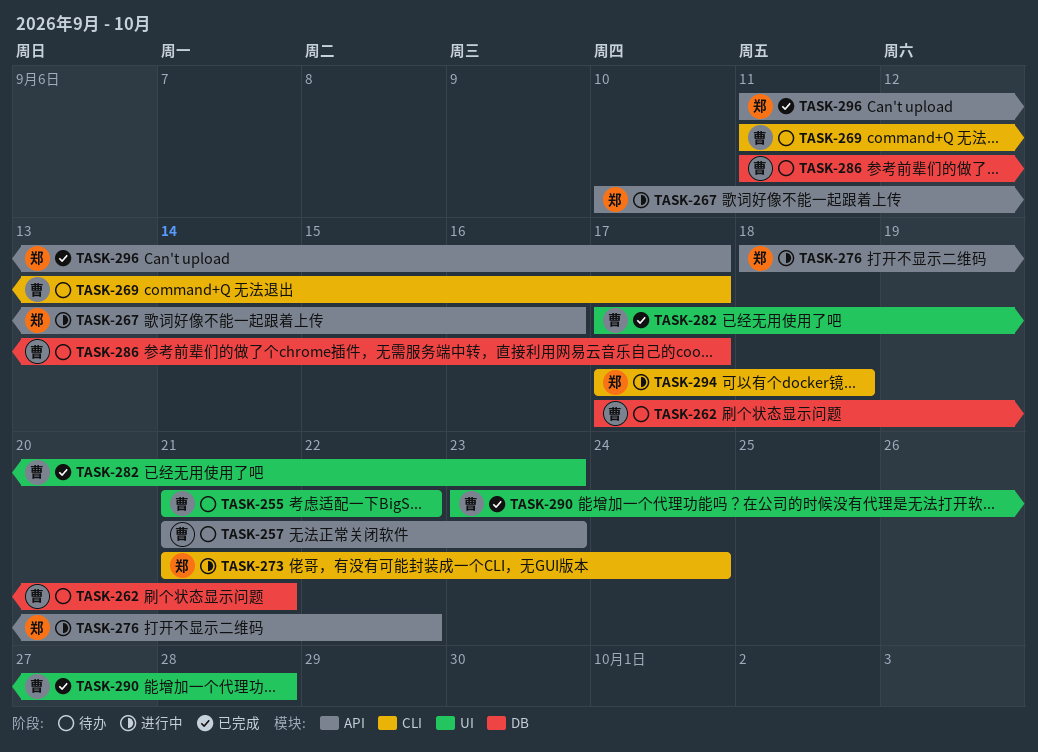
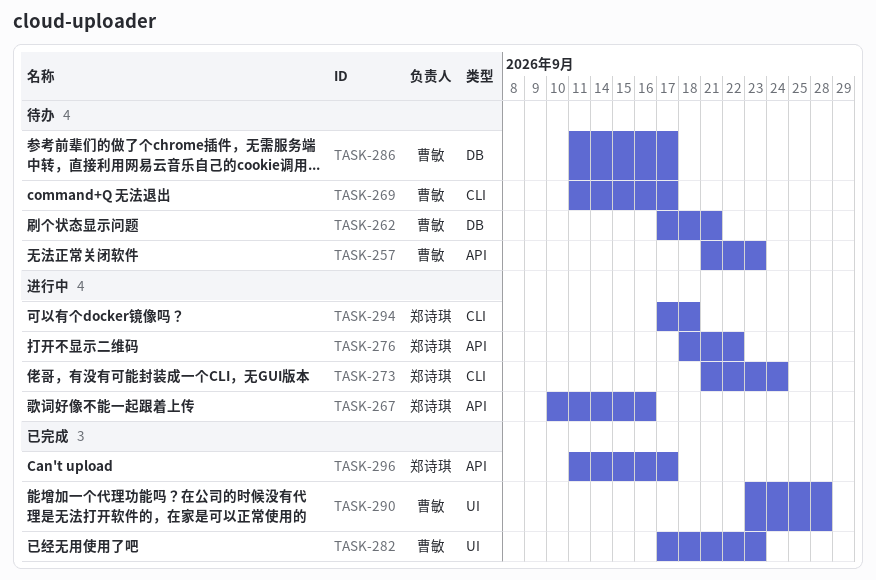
TASK-255: present -> none

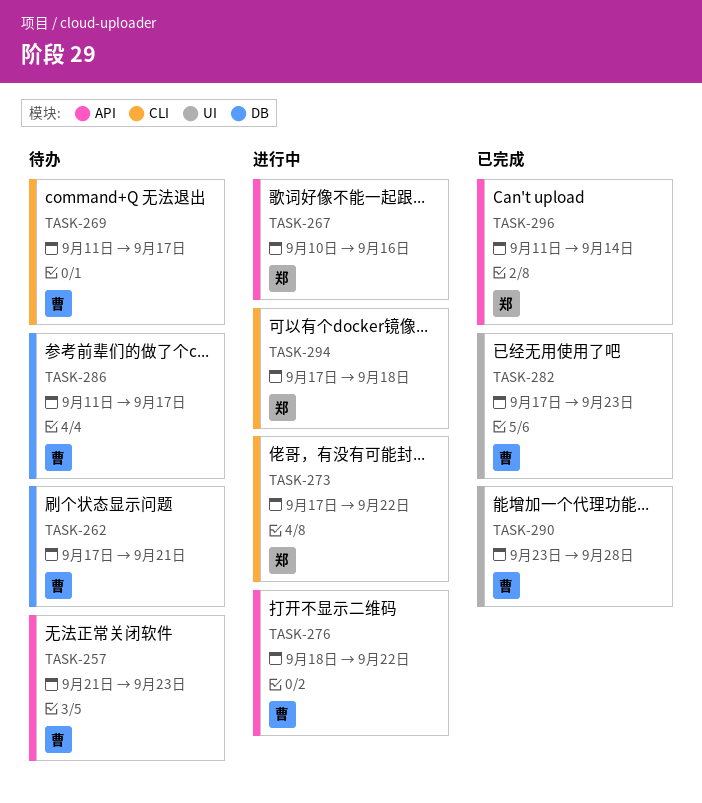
TASK-273, start: Sep 21 -> Sep 17
TASK-273, due: Sep 24 -> Sep 22
TASK-276, owner: 郑诗琪 -> 曹敏
TASK-296, due: Sep 17 -> Sep 14

